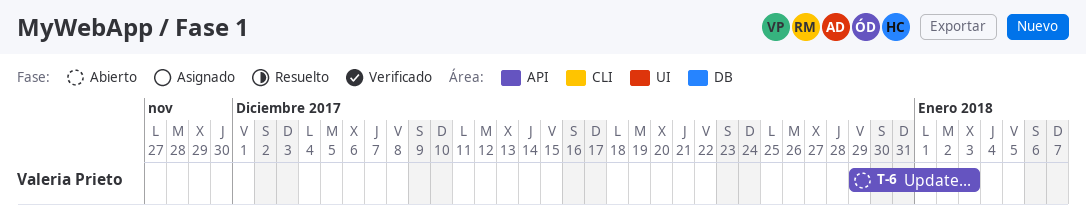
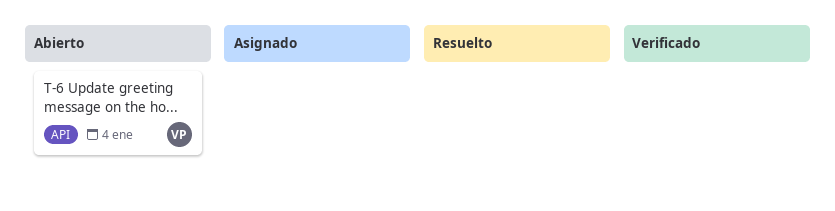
T-6, due: Jan 3 -> Jan 4

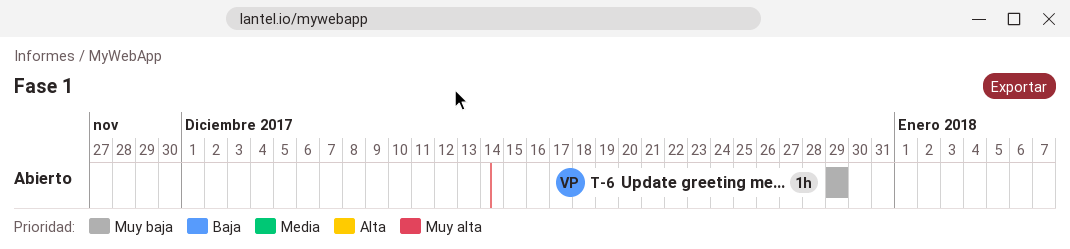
T-6, due: Jan 4 -> Dec 29

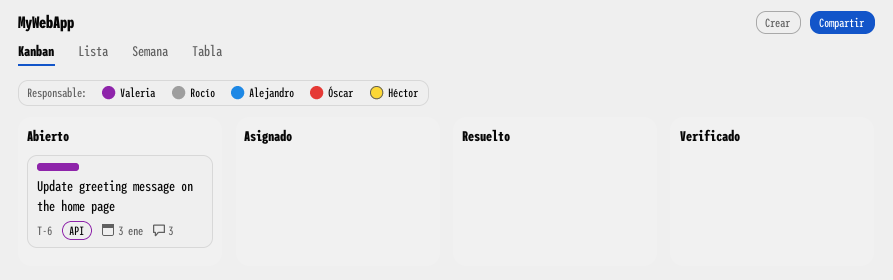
T-6, due: Dec 29 -> Jan 3

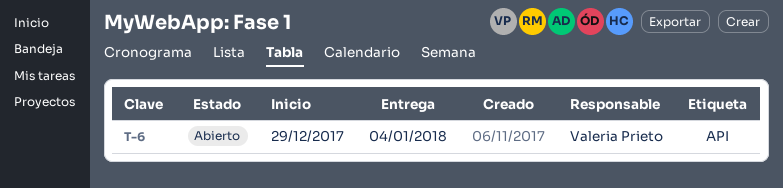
T-6, due: Jan 3 -> Jan 4

